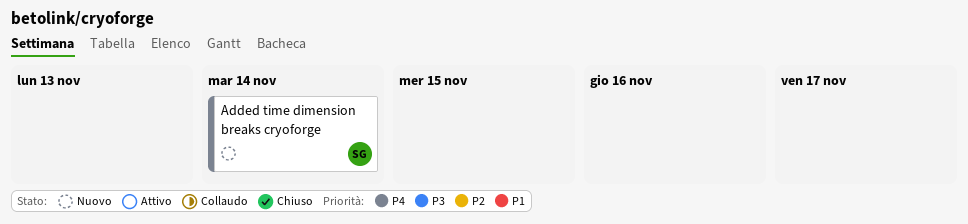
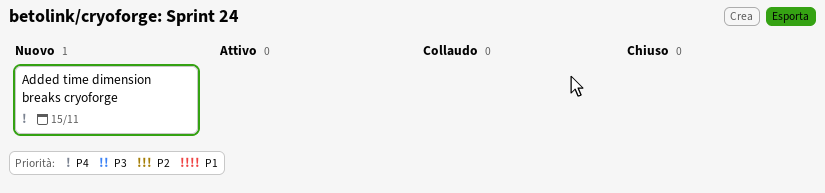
Added time dimension breaks cryoforge, due: Nov 14 -> Nov 15

